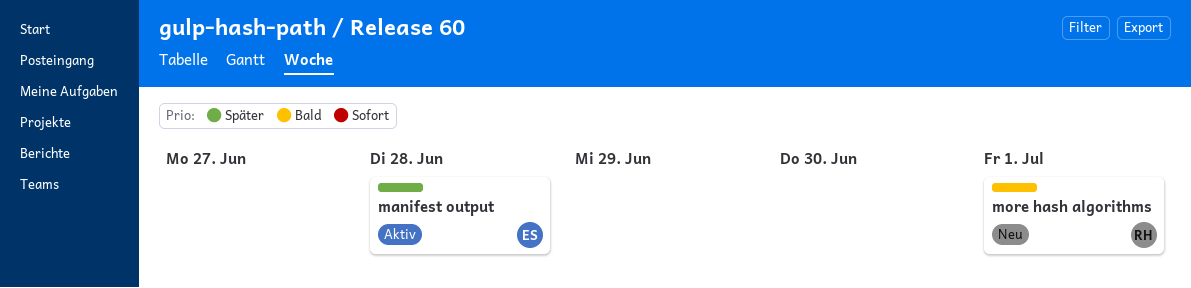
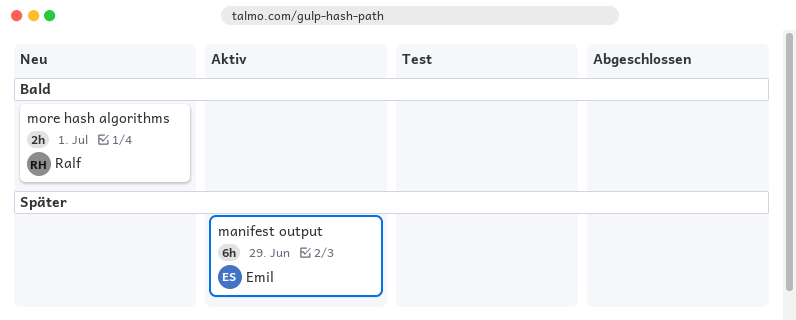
manifest output, due: Jun 28 -> Jun 29

